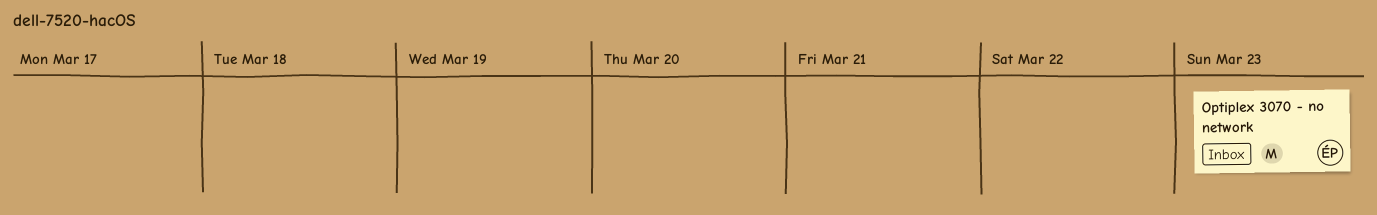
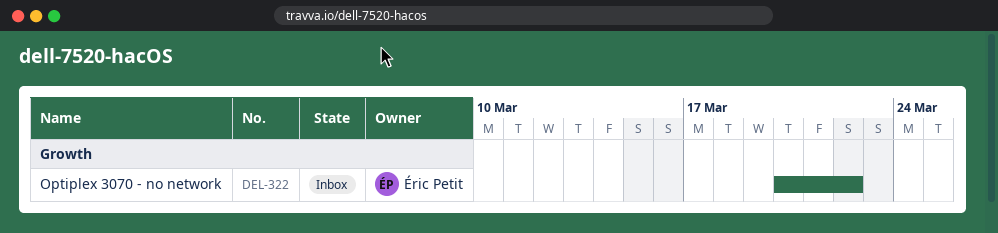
Optiplex 3070 - no network, due: Mar 23 -> Mar 22

